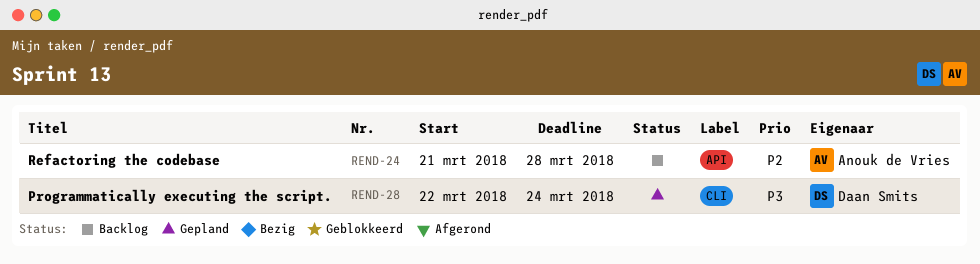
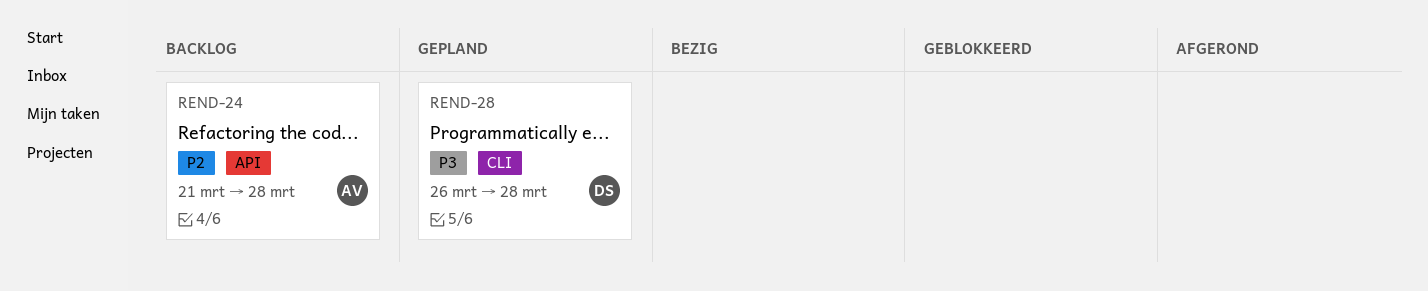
REND-28, start: Mar 22 -> Mar 26
REND-28, due: Mar 24 -> Mar 28

